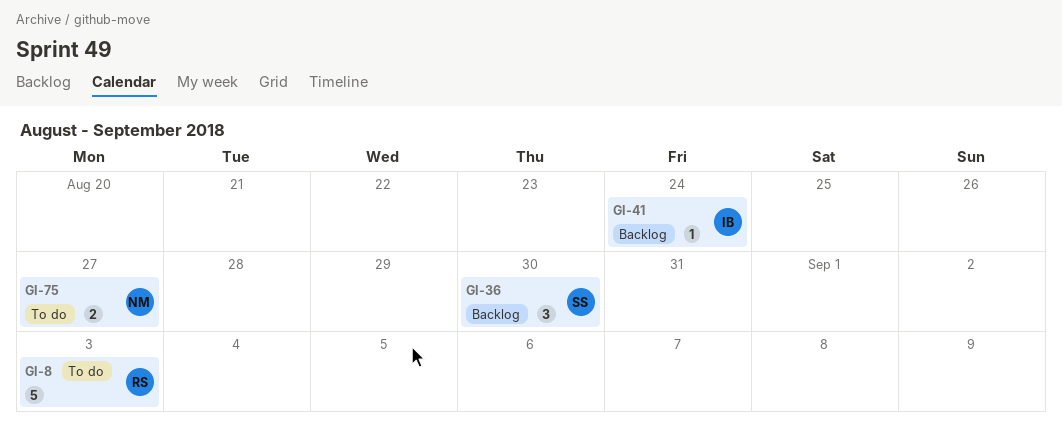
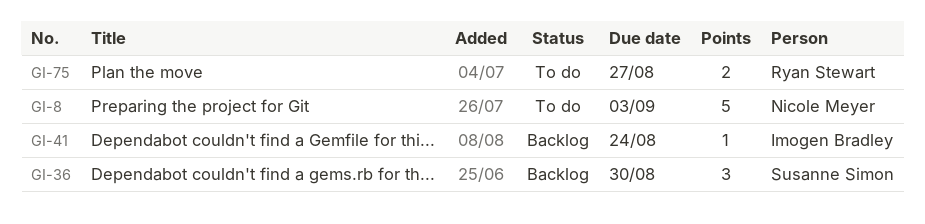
GI-8, owner: Ryan Stewart -> Nicole Meyer
GI-75, owner: Nicole Meyer -> Ryan Stewart

